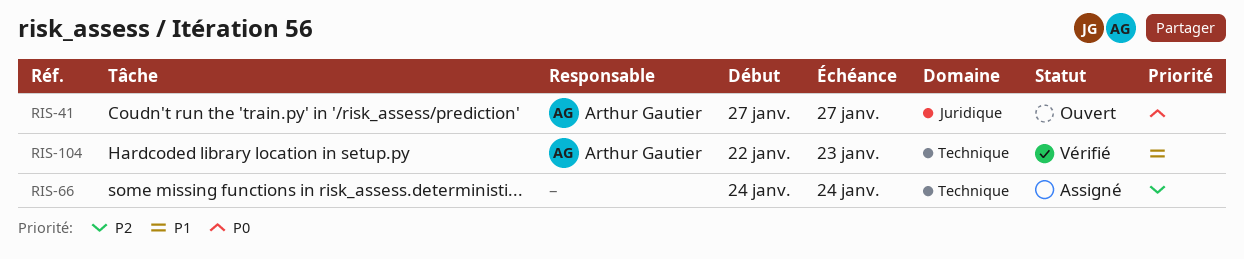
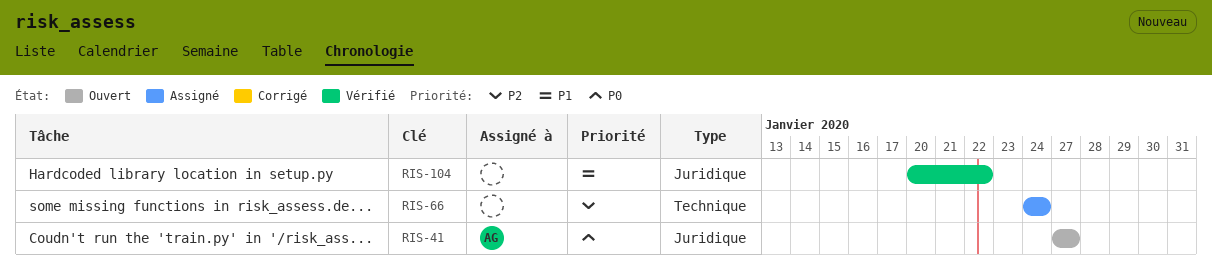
RIS-104, owner: Arthur Gautier -> none
RIS-104, label: Technique -> Juridique
RIS-104, start: Jan 22 -> Jan 20
RIS-104, due: Jan 23 -> Jan 22

